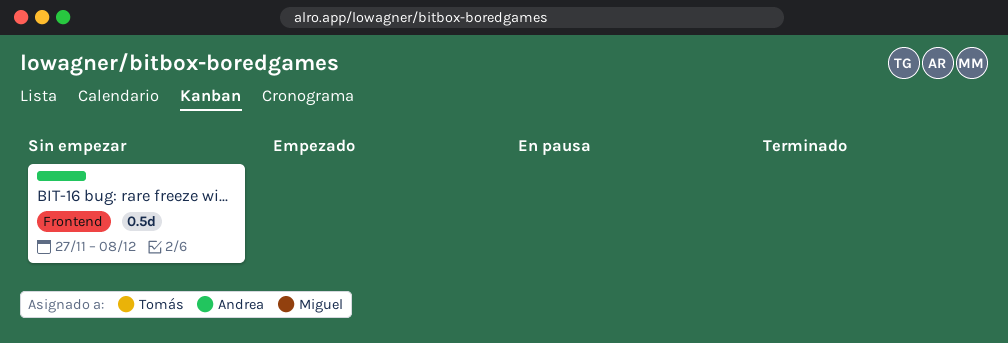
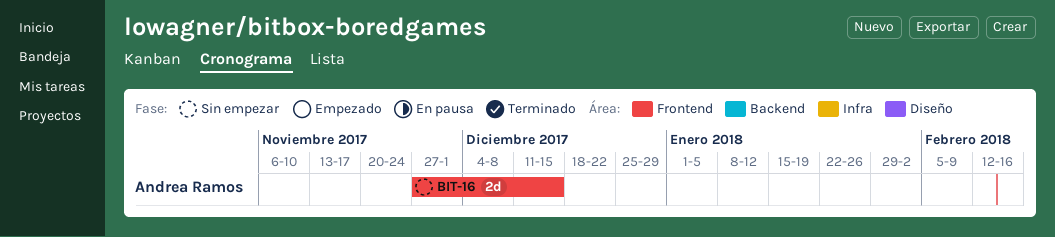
BIT-16, estimate: 0.5d -> 2d
BIT-16, due: Dec 8 -> Dec 15

